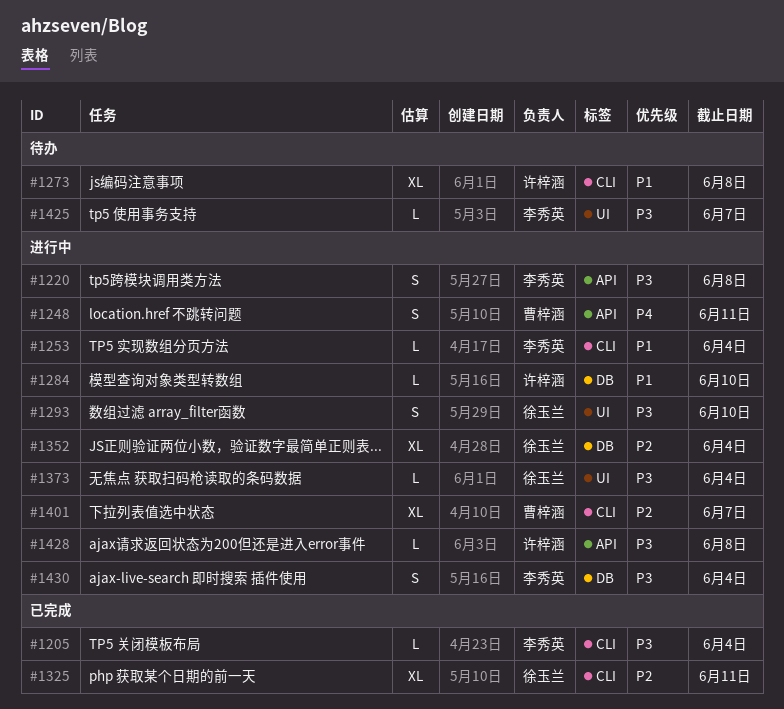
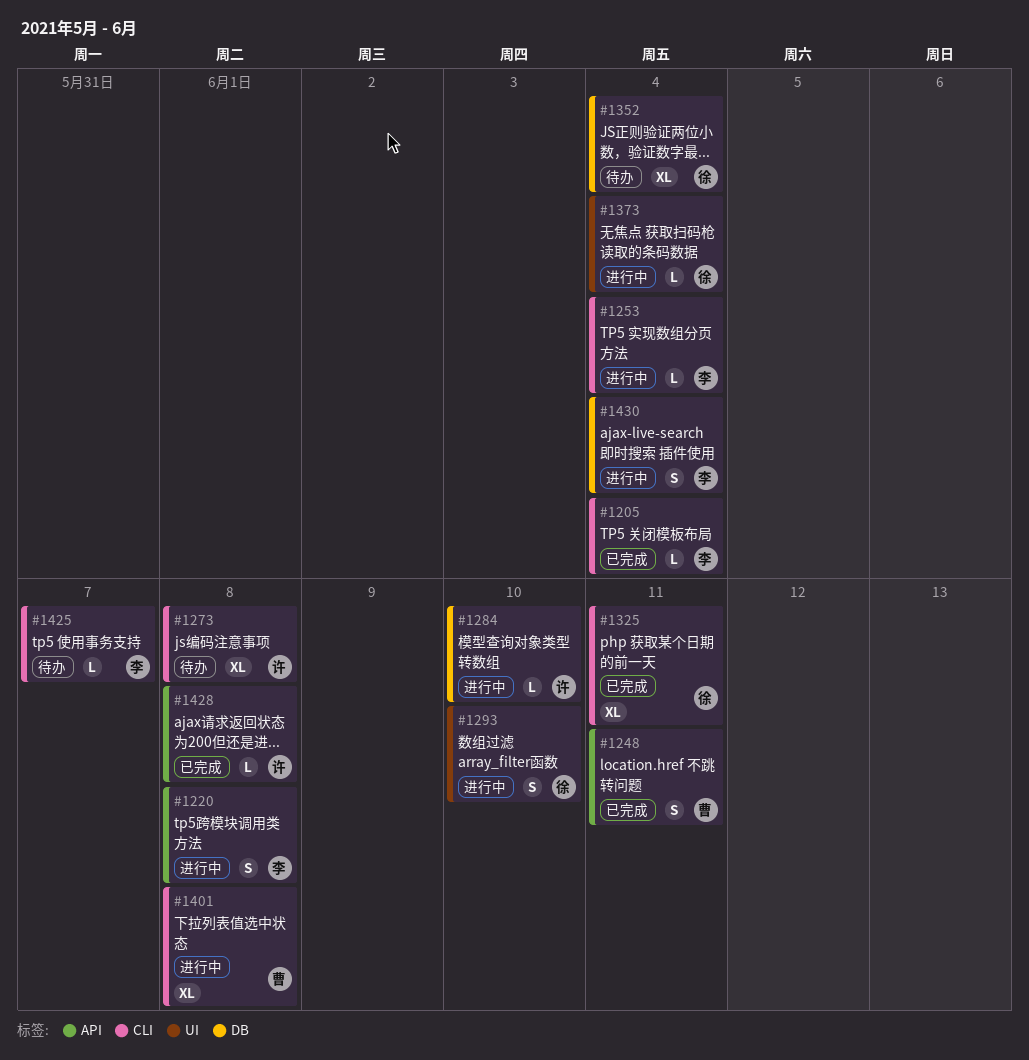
#1248, status: 进行中 -> 已完成
#1352, status: 进行中 -> 待办
#1401, due: Jun 7 -> Jun 8
#1425, label: UI -> CLI
#1428, status: 进行中 -> 已完成

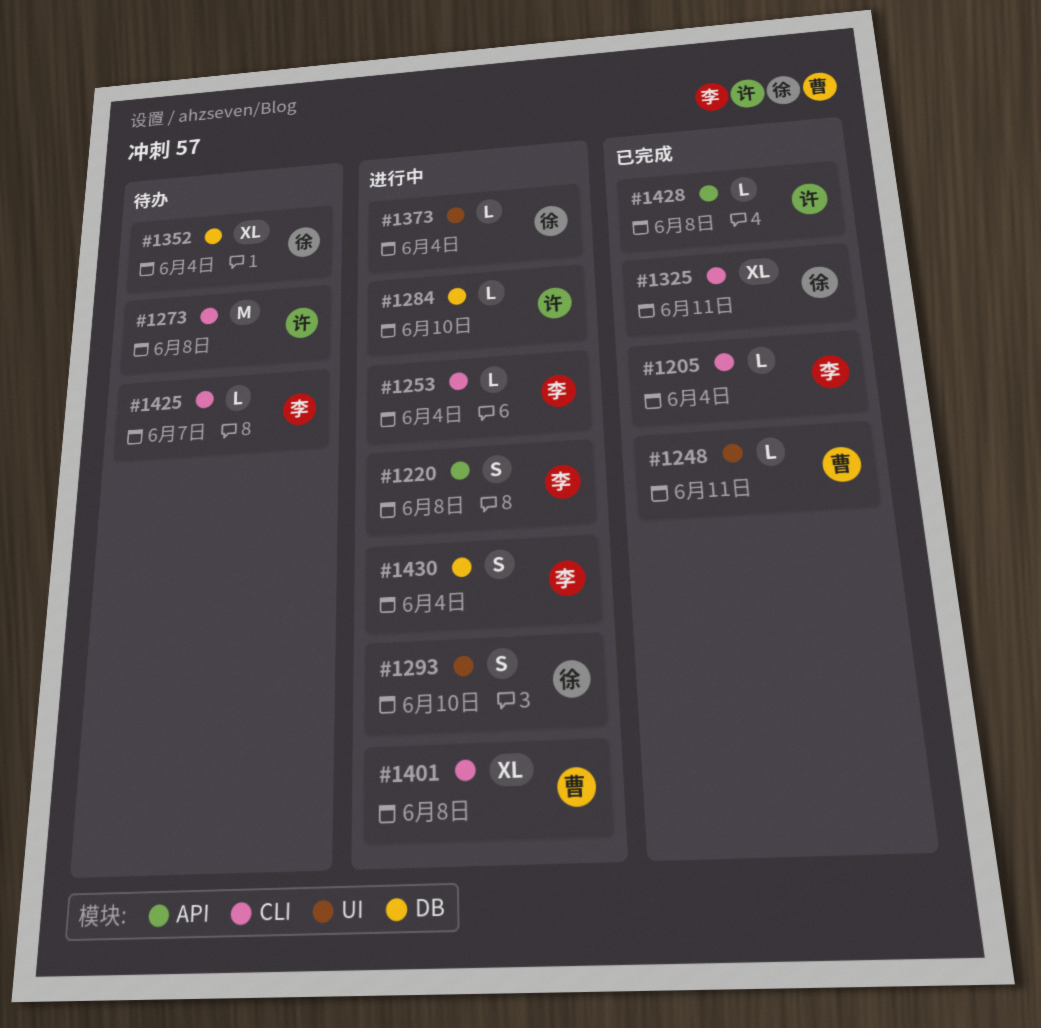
#1248, label: API -> UI
#1248, estimate: S -> L
#1273, estimate: XL -> M

